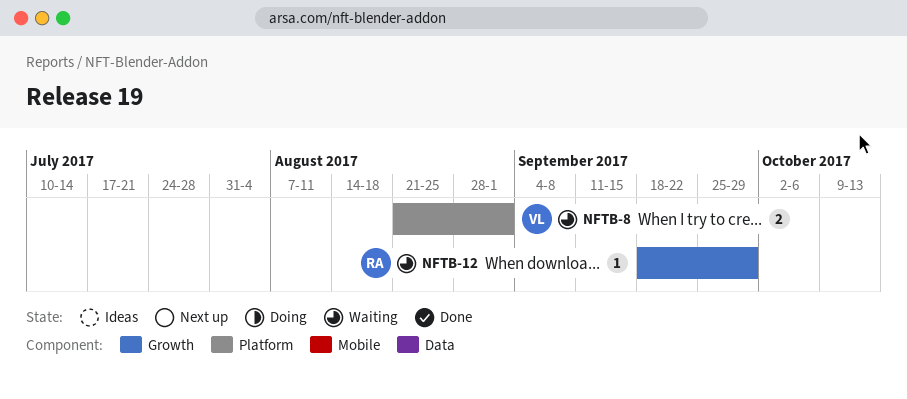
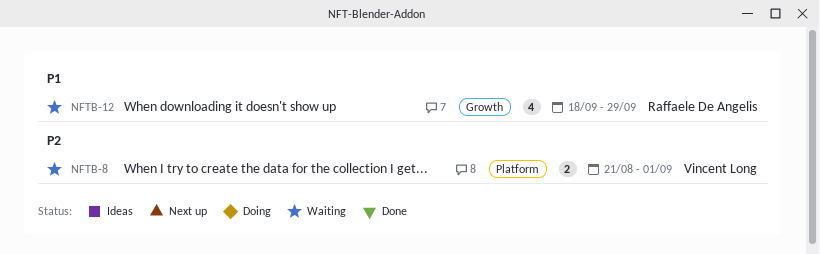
NFTB-12, estimate: 1 -> 4

